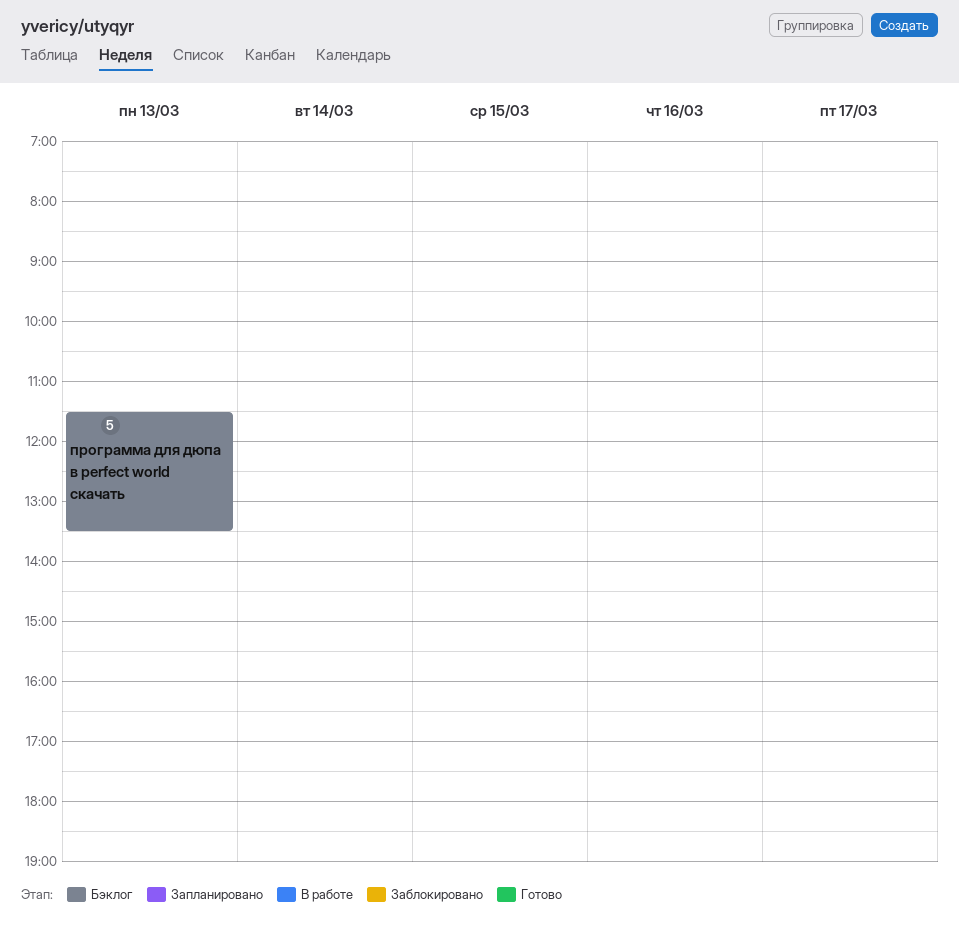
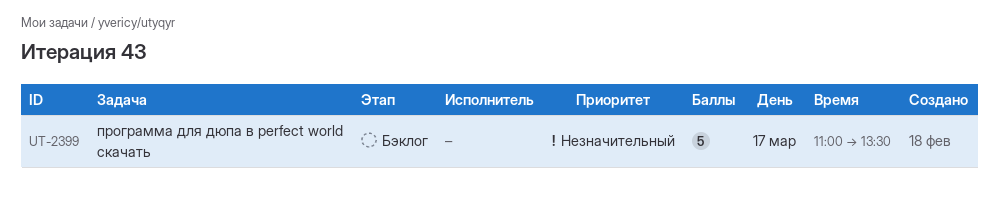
программа для дюпа в perfect world скачать, day: Mar 13 -> Mar 17
программа для дюпа в perfect world скачать, begins: 11:30 -> 11:00

